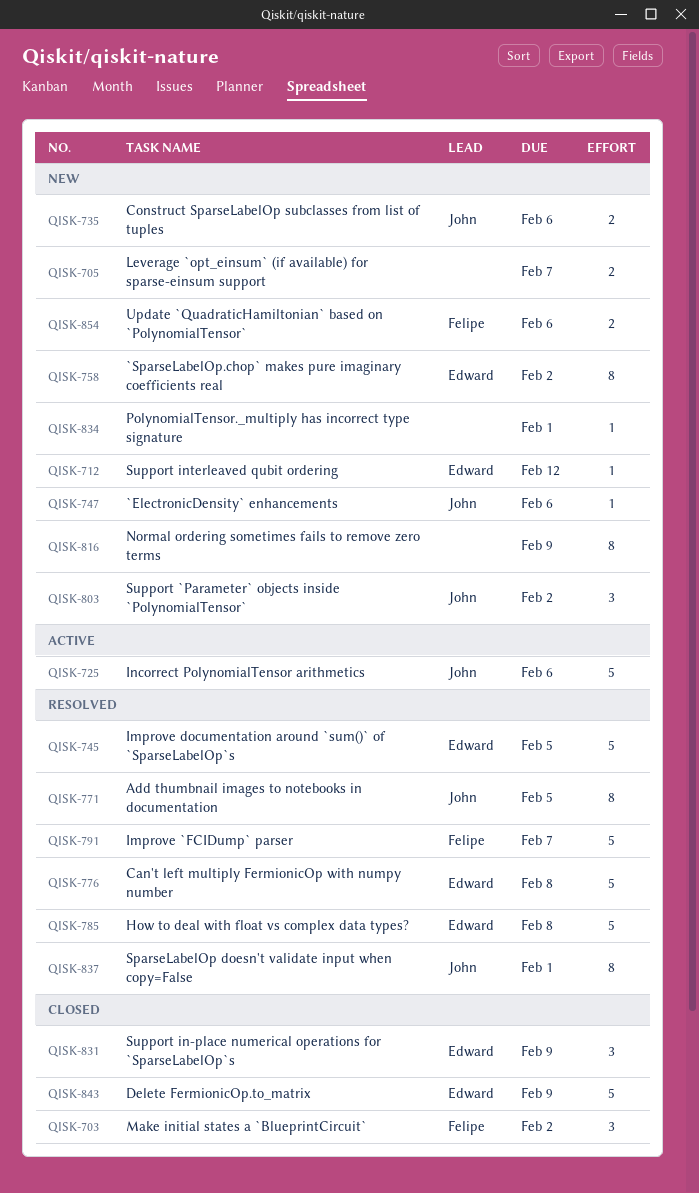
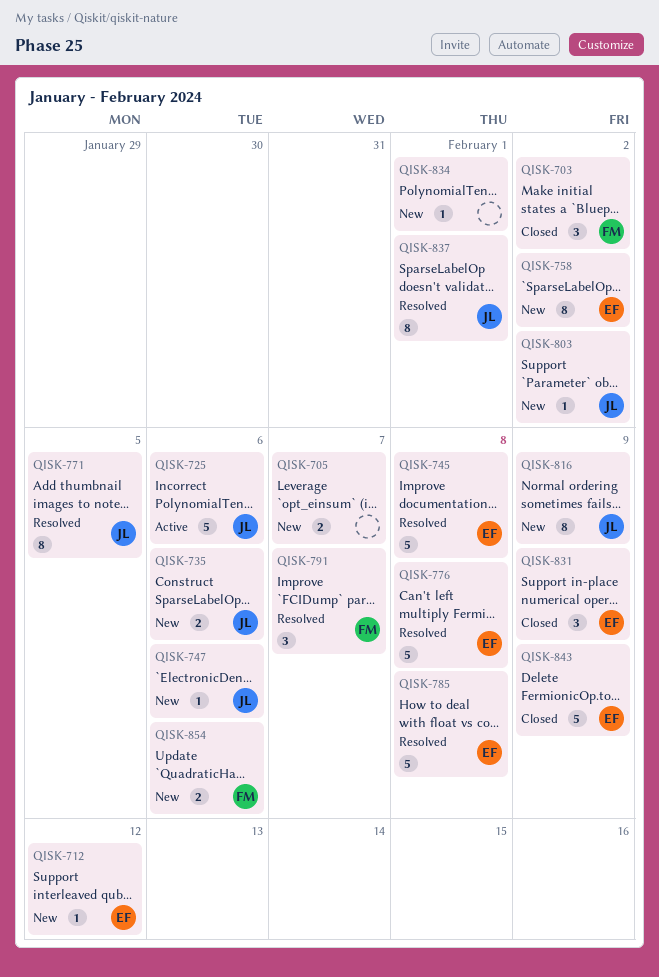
QISK-745, due: Feb 5 -> Feb 8
QISK-791, estimate: 5 -> 3
QISK-803, estimate: 3 -> 1
QISK-816, owner: none -> John

